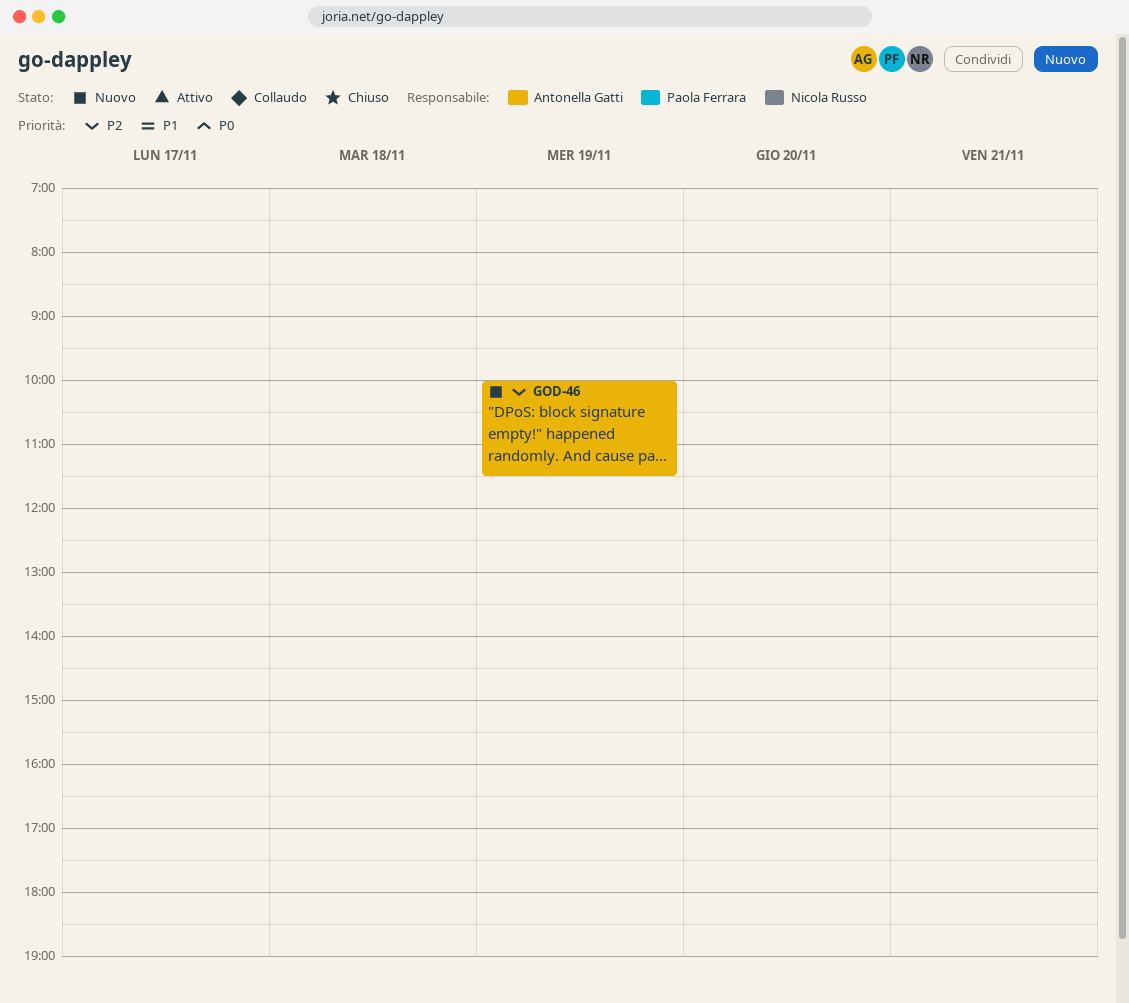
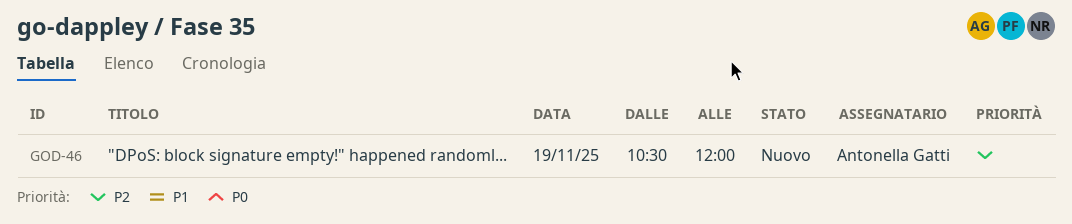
GOD-46, begins: 10:00 -> 10:30
GOD-46, ends: 11:30 -> 12:00

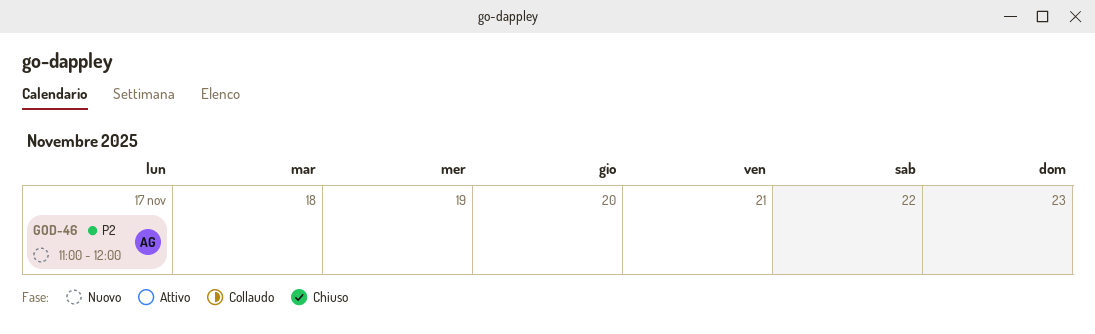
GOD-46, day: Nov 19 -> Nov 17
GOD-46, begins: 10:30 -> 11:00

